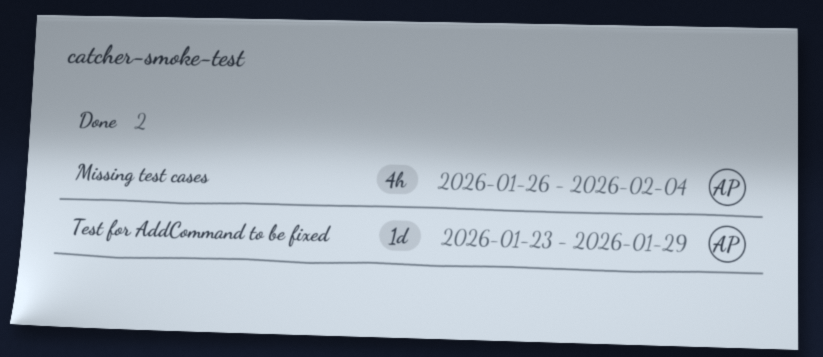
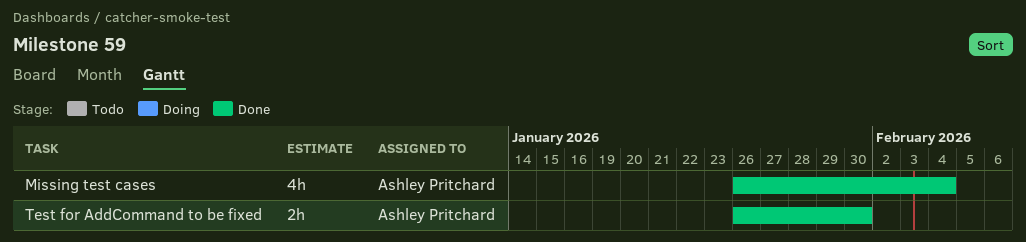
Test for AddCommand to be fixed, estimate: 1d -> 2h
Test for AddCommand to be fixed, start: Jan 23 -> Jan 26
Test for AddCommand to be fixed, due: Jan 29 -> Jan 30

